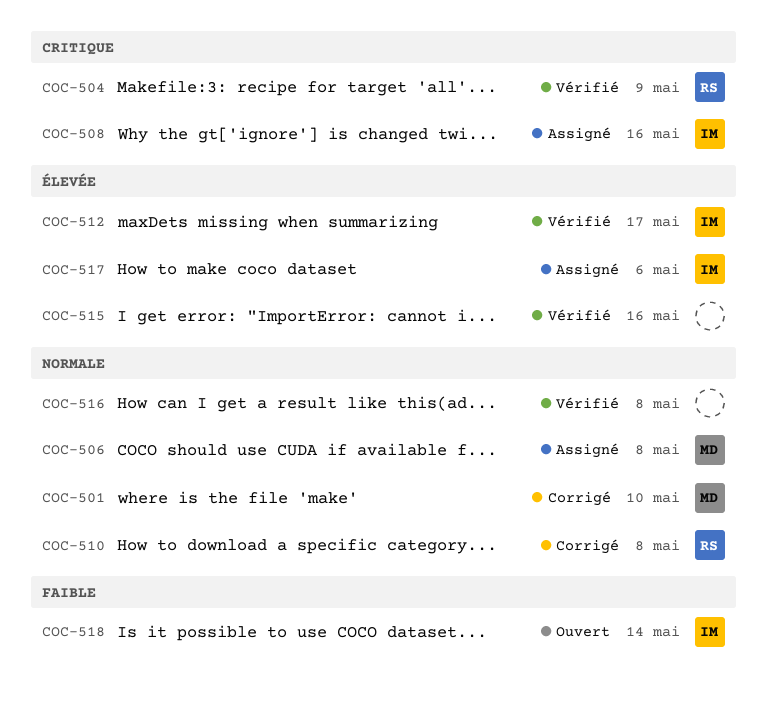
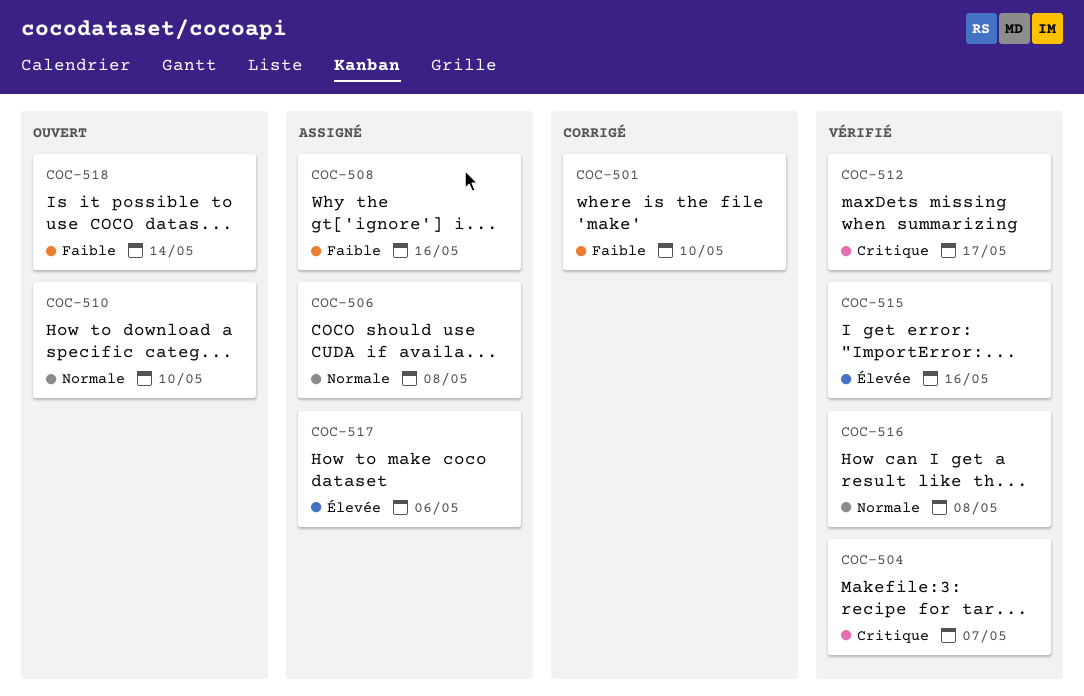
COC-501, priority: Normale -> Faible
COC-504, due: May 9 -> May 7
COC-508, priority: Critique -> Faible
COC-510, status: Corrigé -> Ouvert
COC-510, due: May 8 -> May 10
COC-512, priority: Élevée -> Critique

